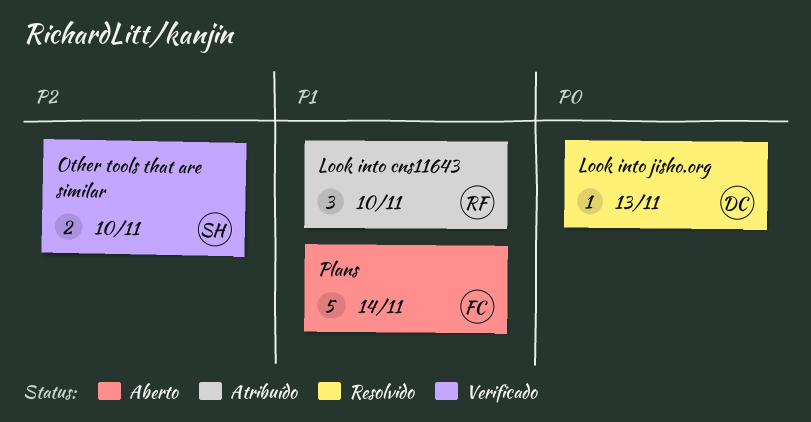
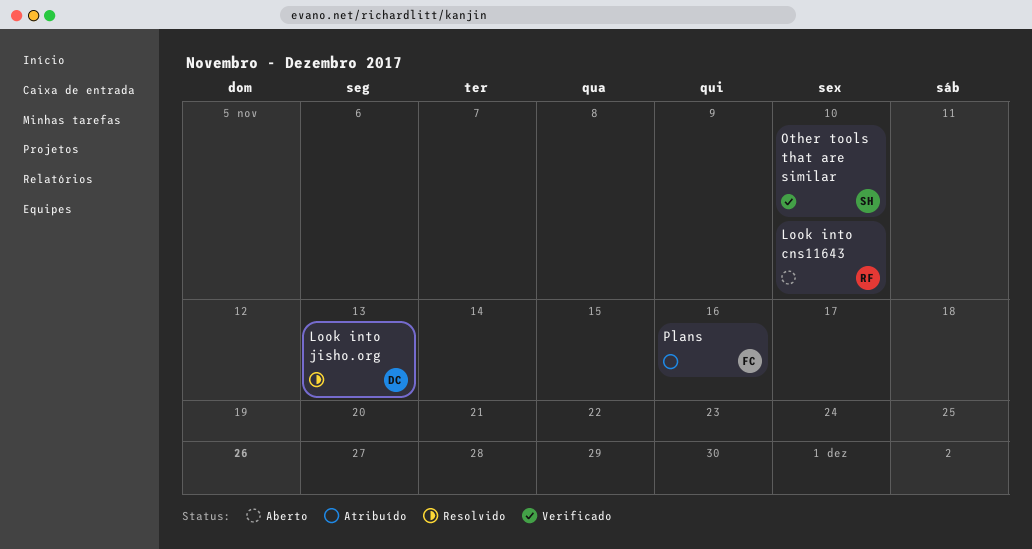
Look into cns11643, status: Atribuído -> Aberto
Plans, status: Aberto -> Atribuído
Plans, due: Nov 14 -> Nov 16

